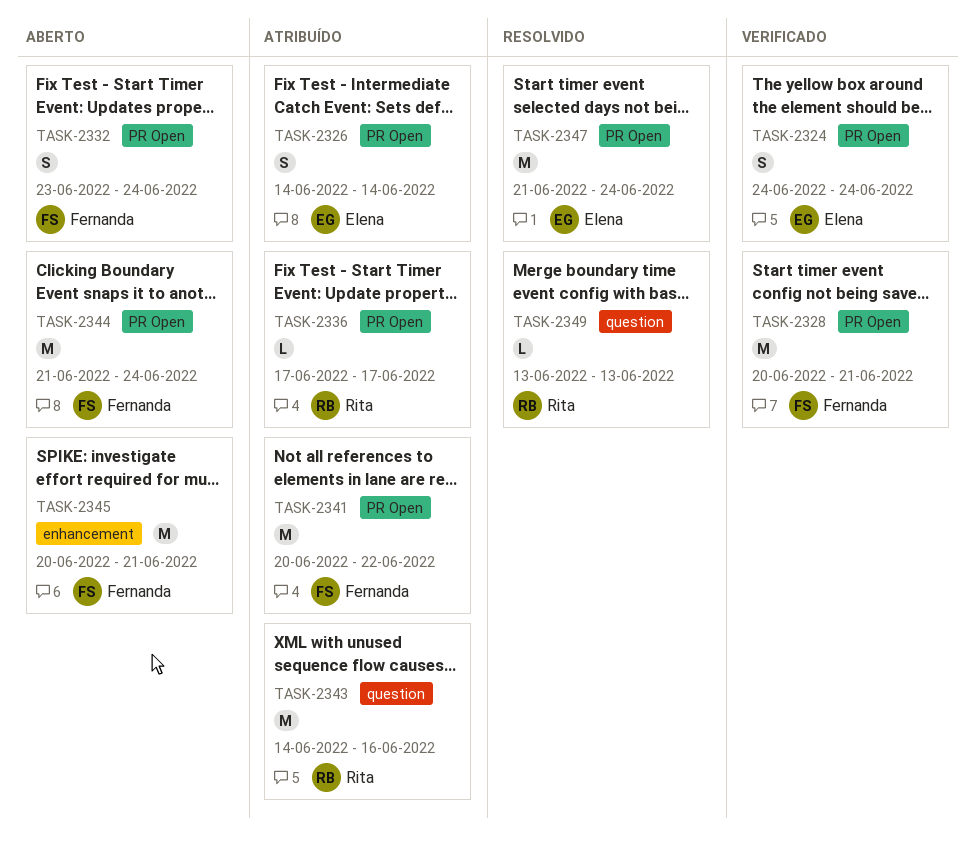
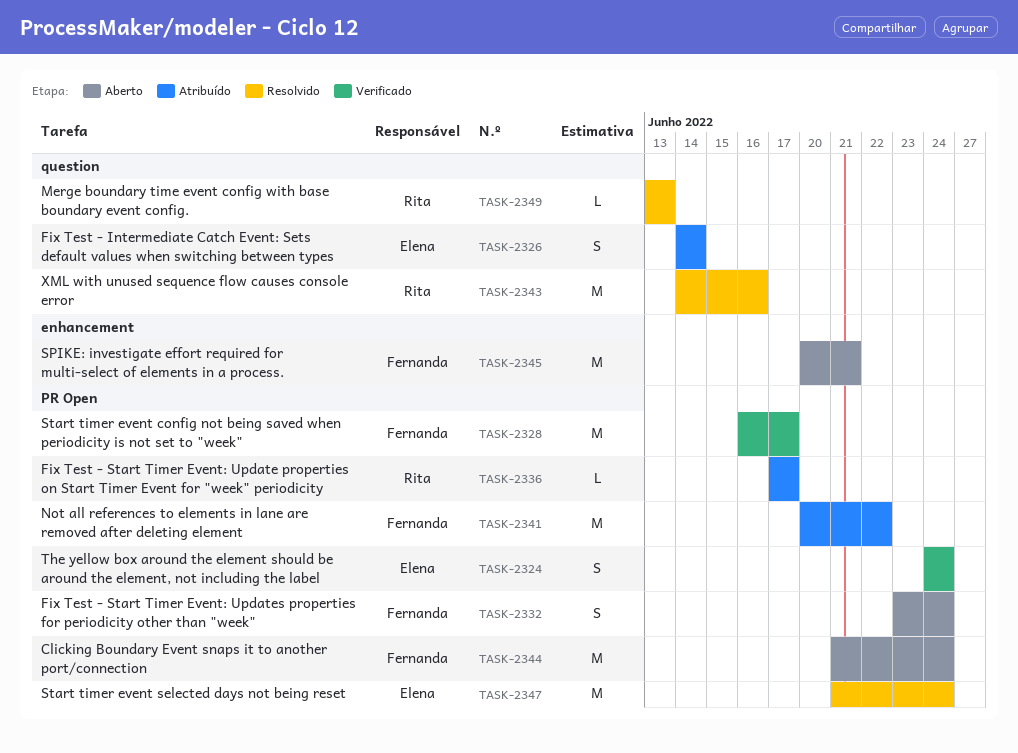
TASK-2326, label: PR Open -> question
TASK-2328, start: Jun 20 -> Jun 16
TASK-2328, due: Jun 21 -> Jun 17
TASK-2343, status: Atribuído -> Resolvido

